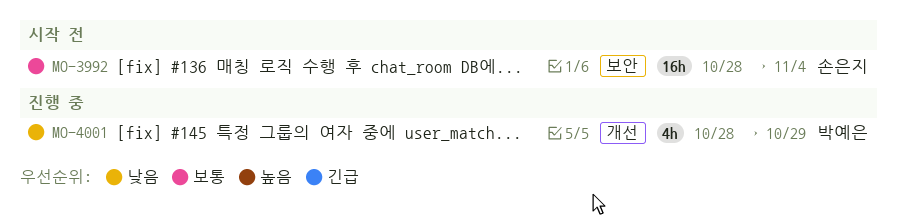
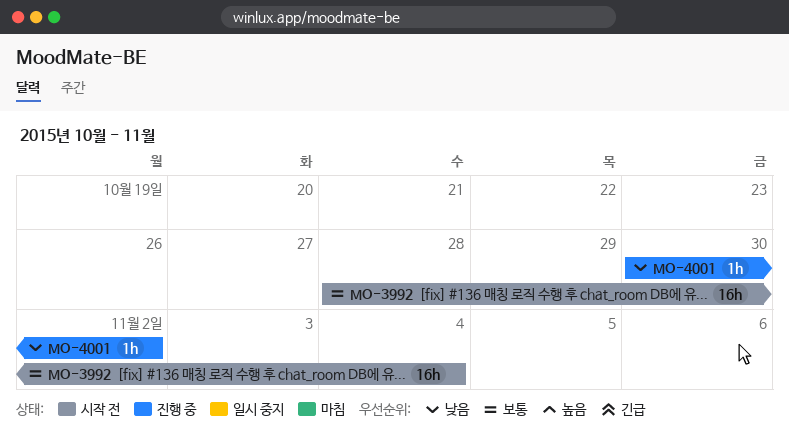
MO-4001, estimate: 4h -> 1h
MO-4001, start: Oct 28 -> Oct 30
MO-4001, due: Oct 29 -> Nov 2

